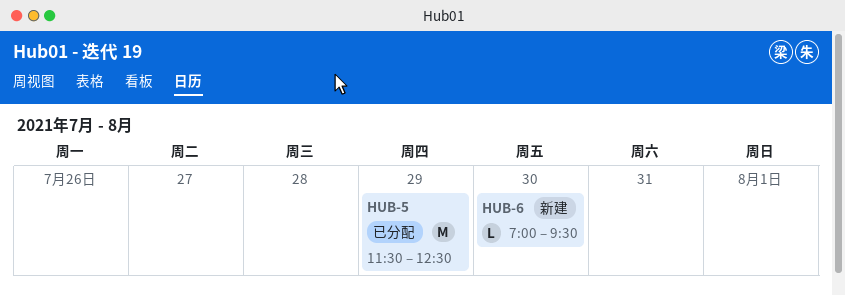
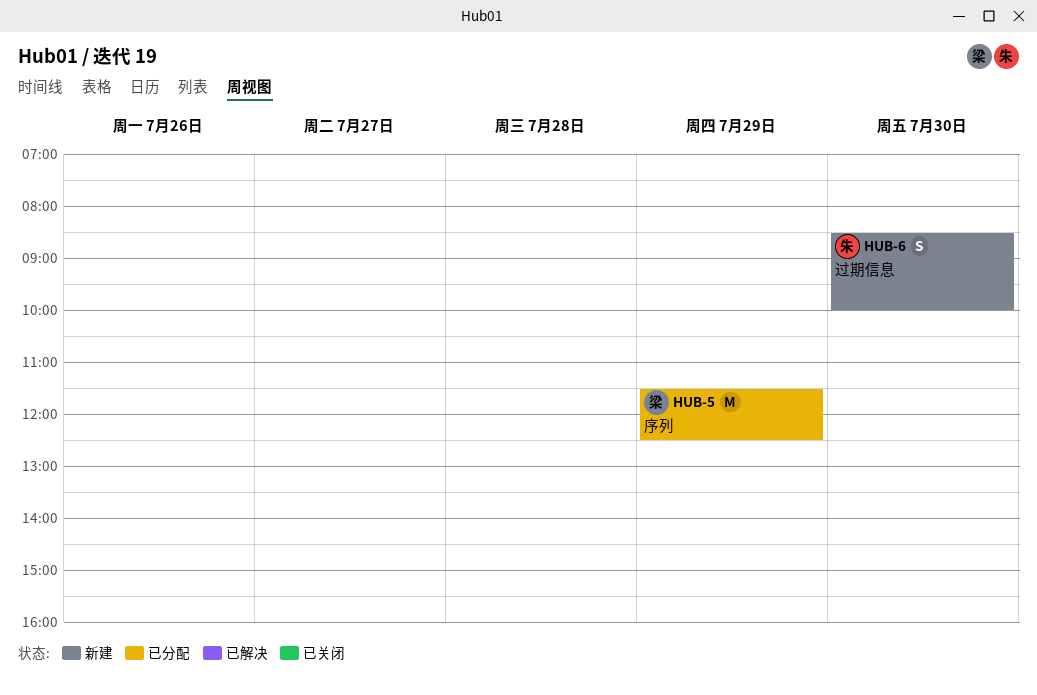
HUB-6, estimate: L -> S
HUB-6, begins: 07:00 -> 08:30
HUB-6, ends: 09:30 -> 10:00

